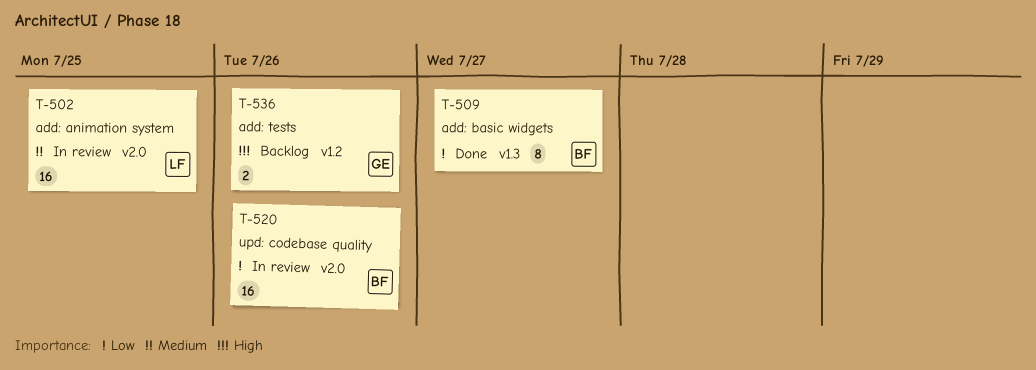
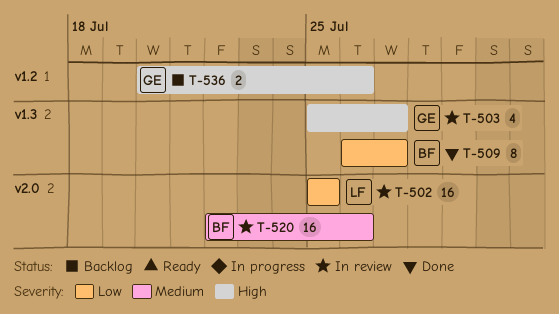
T-502, priority: Medium -> Low
T-503: none -> present
T-520, priority: Low -> Medium

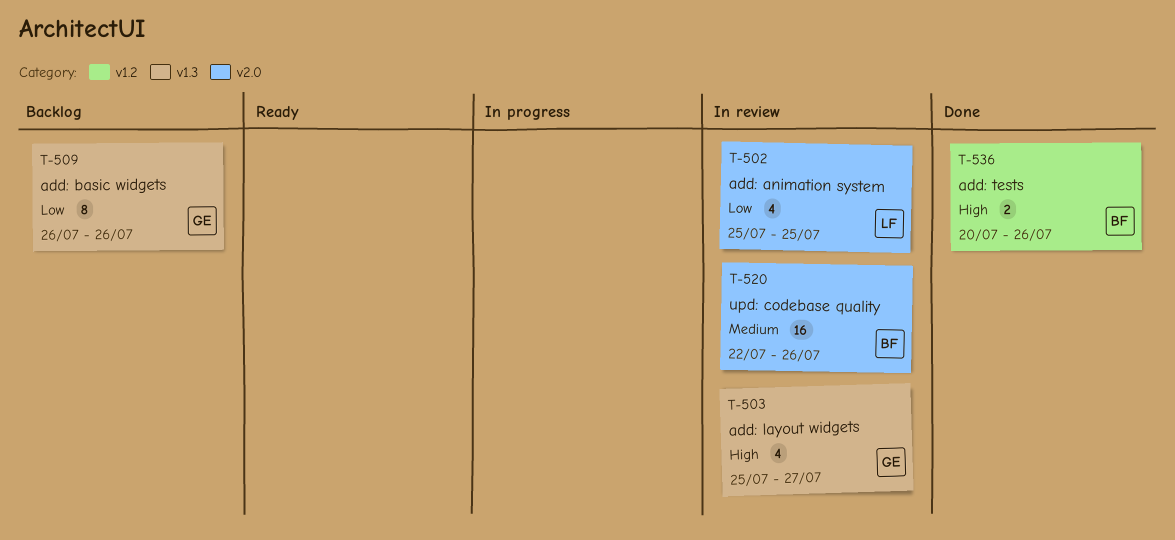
T-502, estimate: 16 -> 4
T-509, status: Done -> Backlog
T-509, owner: BF -> GE
T-509, due: Jul 27 -> Jul 26
T-536, status: Backlog -> Done
T-536, owner: GE -> BF

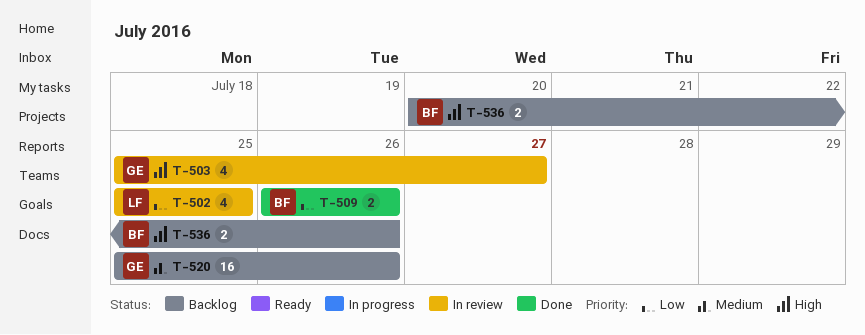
T-509, status: Backlog -> Done
T-509, owner: GE -> BF
T-509, estimate: 8 -> 2
T-520, status: In review -> Backlog
T-520, owner: BF -> GE
T-520, start: Jul 22 -> Jul 25
T-536, status: Done -> Backlog

